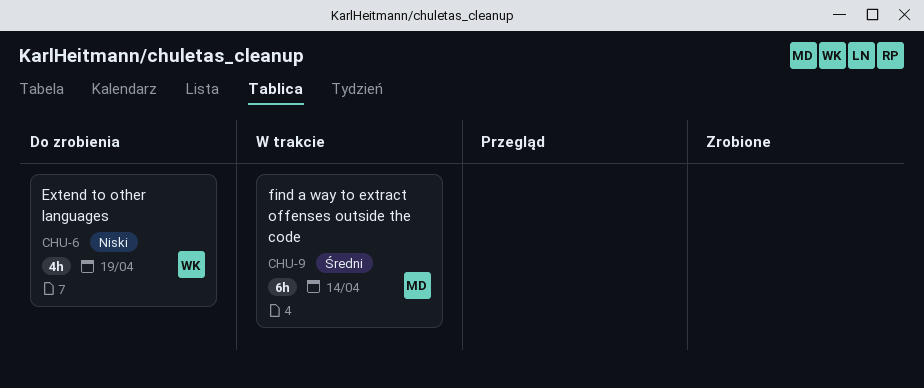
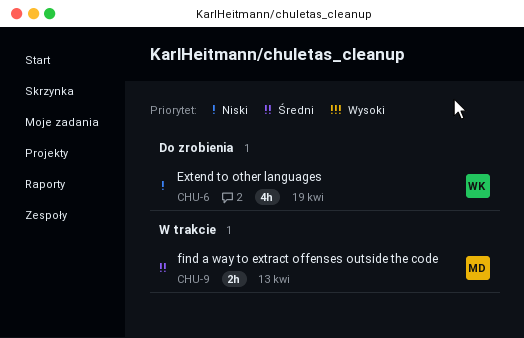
CHU-9, estimate: 6h -> 2h
CHU-9, due: Apr 14 -> Apr 13

